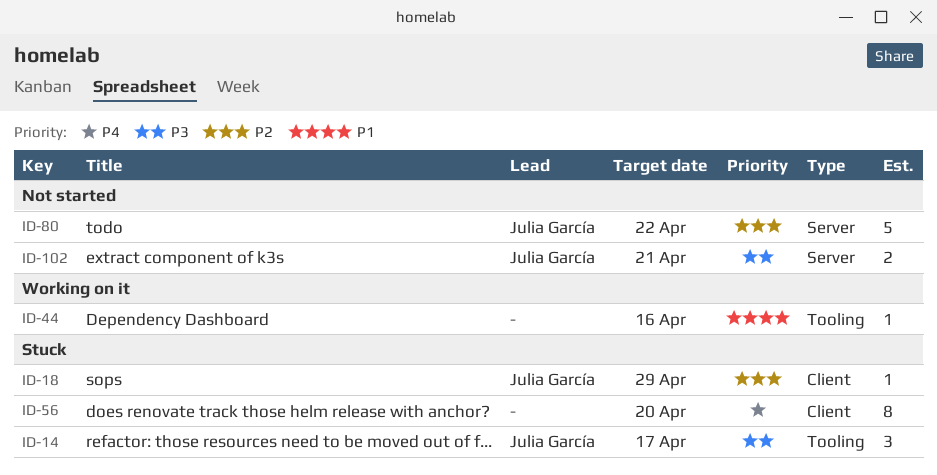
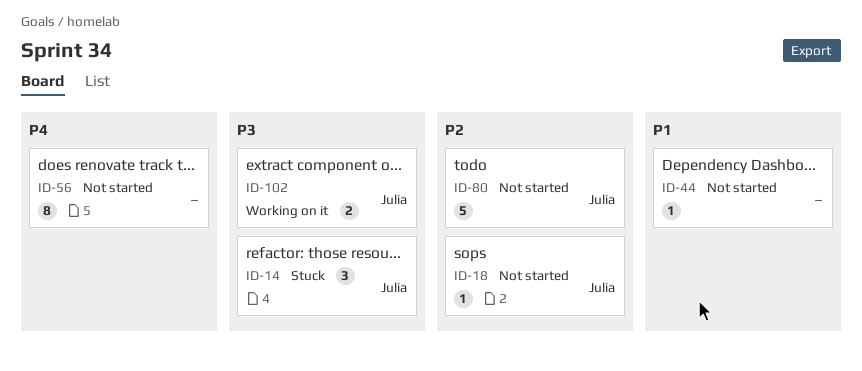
ID-18, status: Stuck -> Not started
ID-44, status: Working on it -> Not started
ID-56, status: Stuck -> Not started
ID-102, status: Not started -> Working on it

